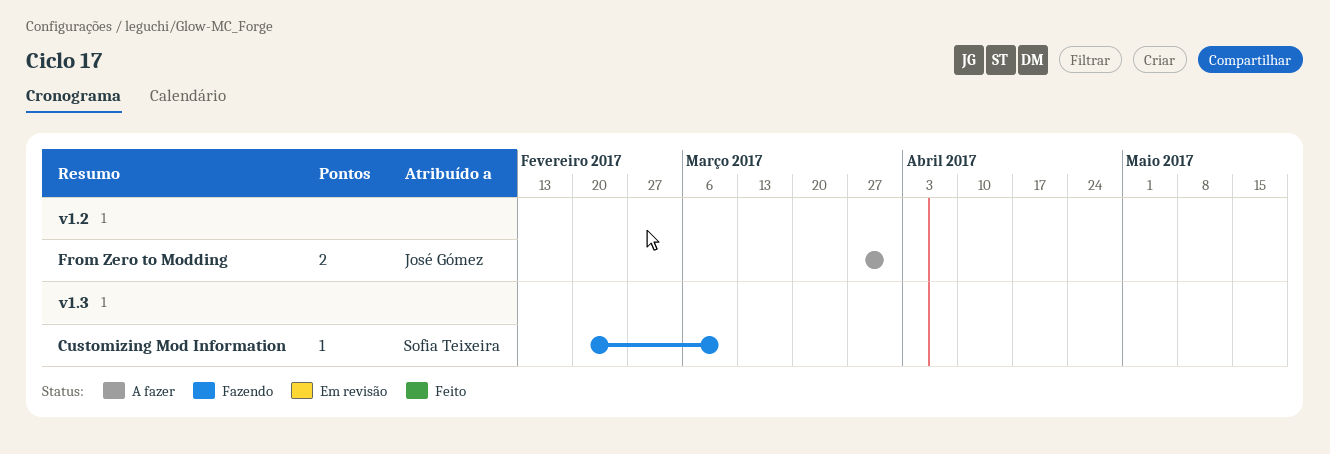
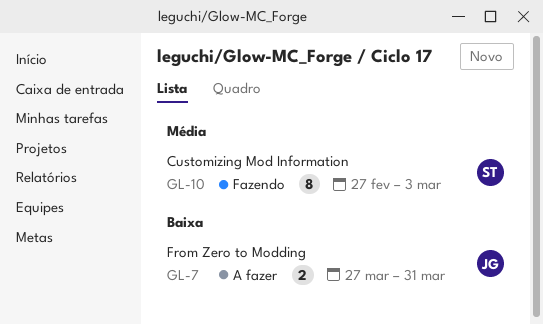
Customizing Mod Information, estimate: 1 -> 8
Customizing Mod Information, start: Feb 20 -> Feb 27
Customizing Mod Information, due: Mar 10 -> Mar 3

